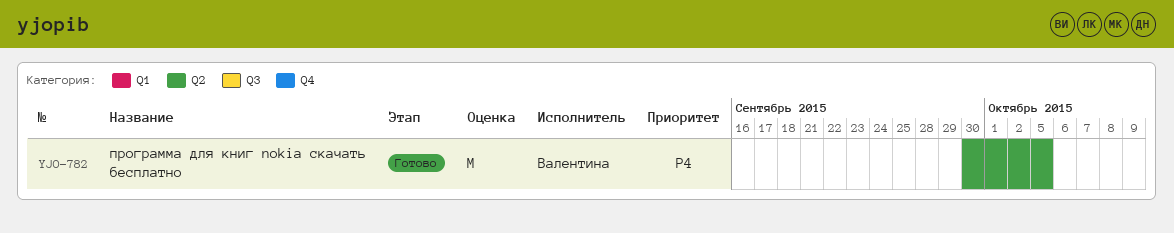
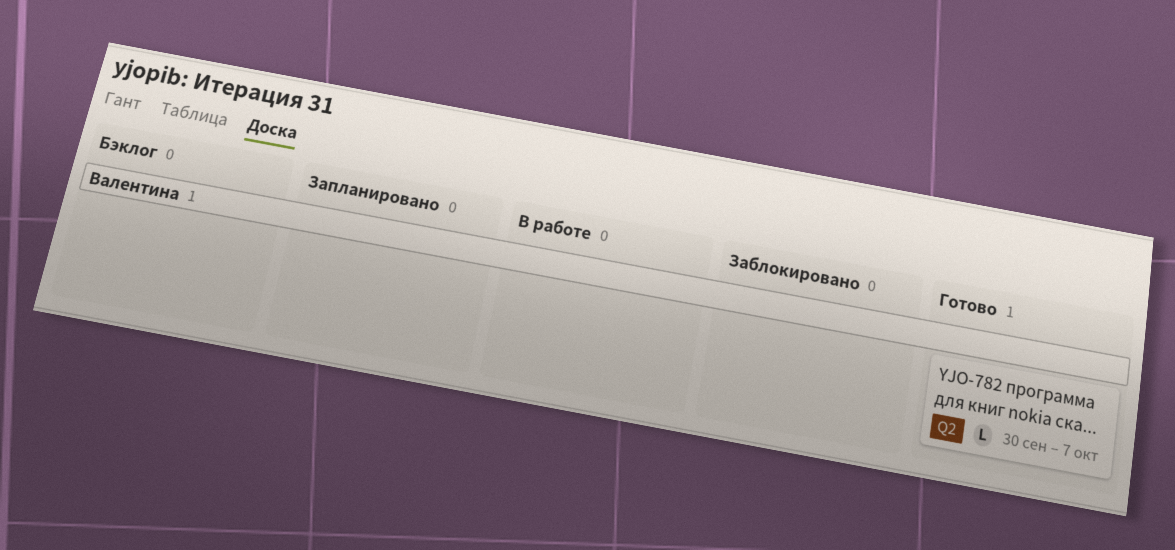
YJO-782, estimate: M -> L
YJO-782, due: Oct 5 -> Oct 7

